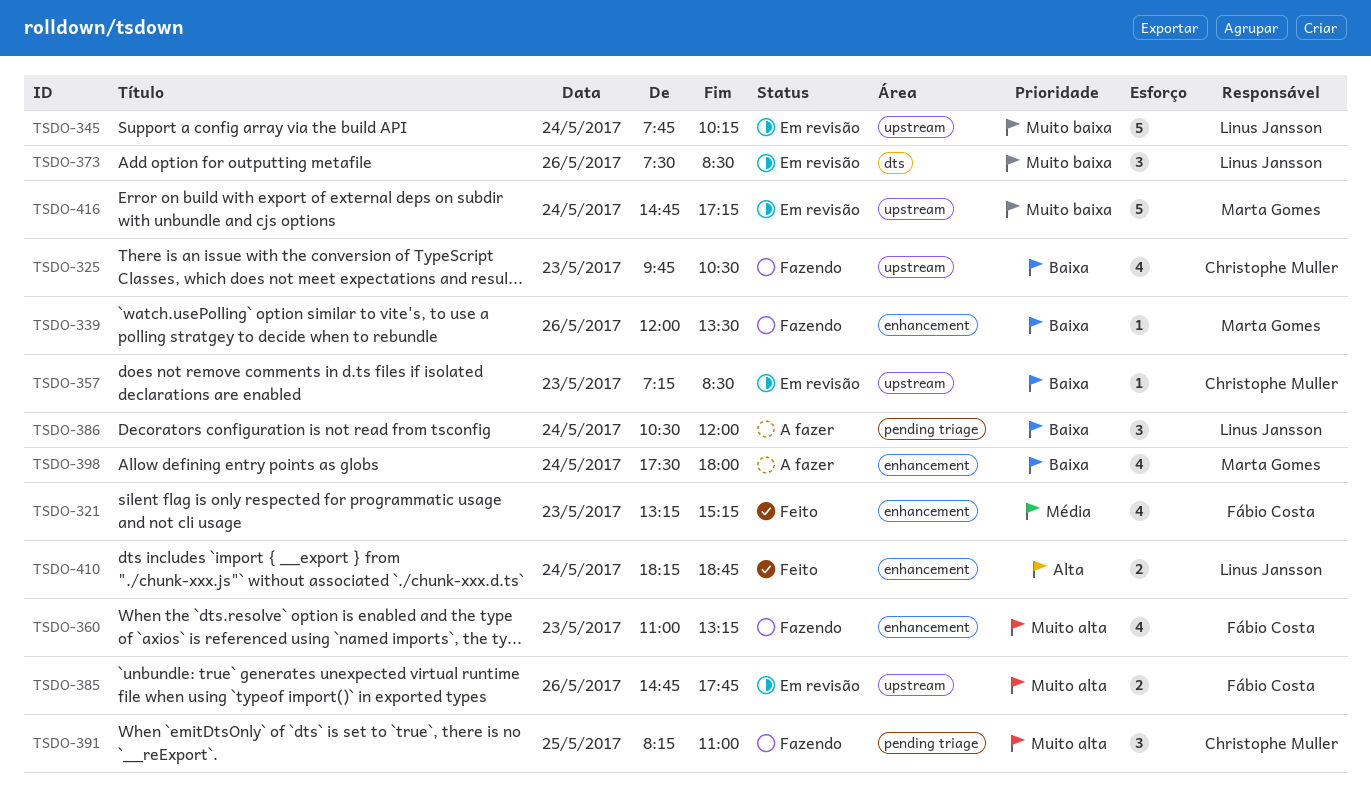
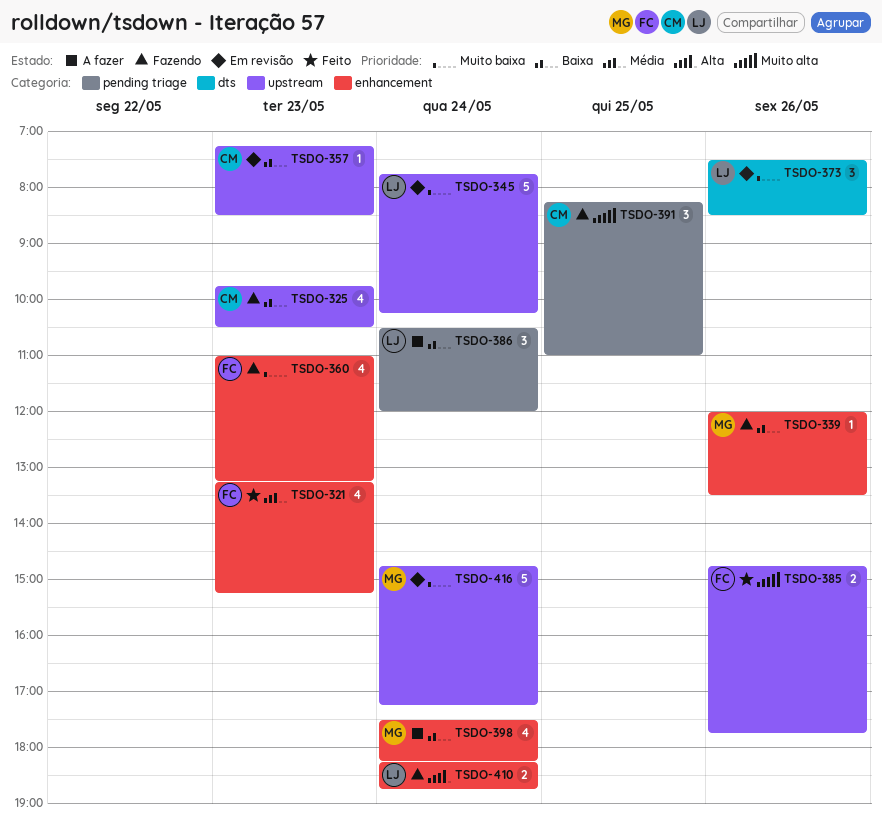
TSDO-360, priority: Muito alta -> Muito baixa
TSDO-385, status: Em revisão -> Feito
TSDO-398, ends: 18:00 -> 18:15
TSDO-410, status: Feito -> Fazendo

